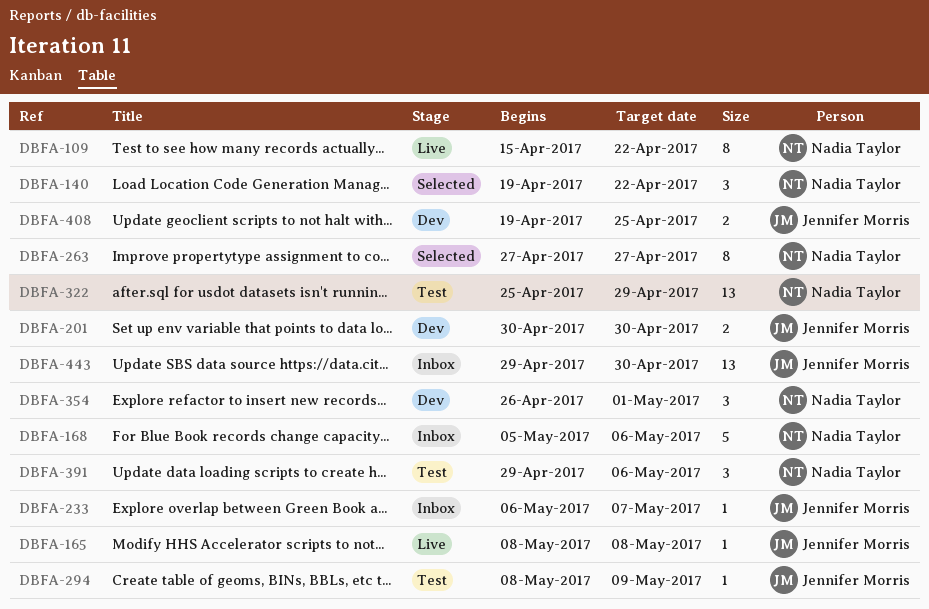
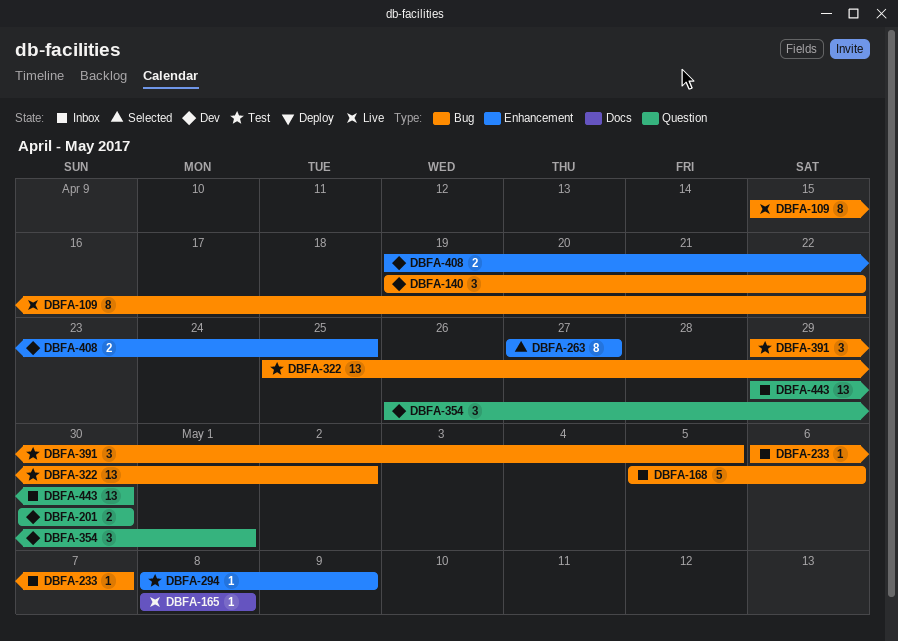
DBFA-140, status: Selected -> Dev
DBFA-322, due: Apr 29 -> May 2
DBFA-391, due: May 6 -> May 5

